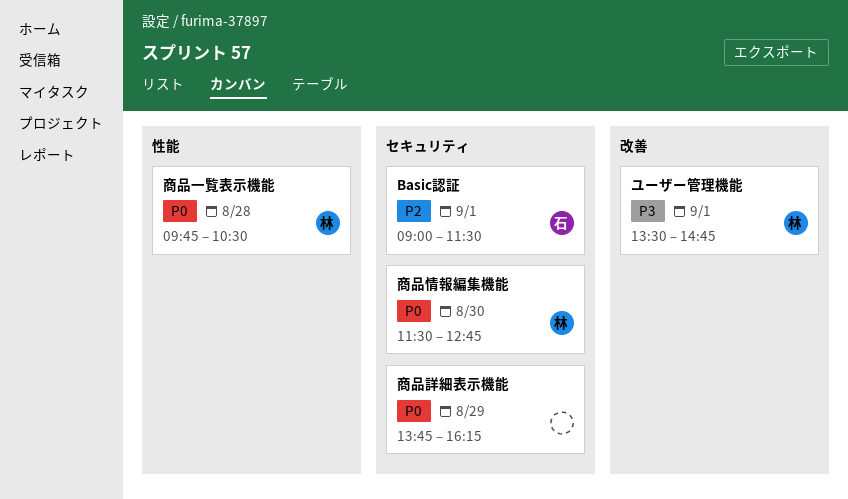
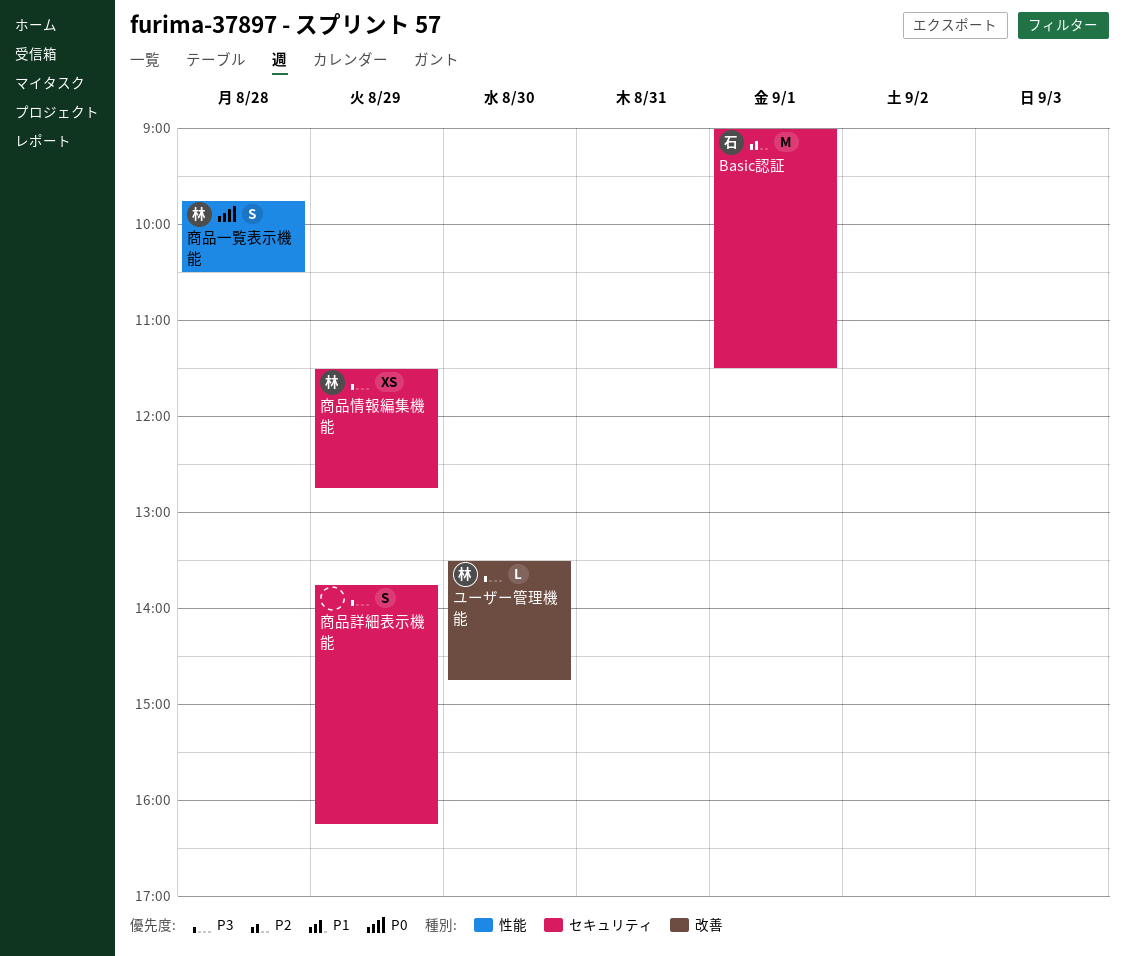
ユーザー管理機能, day: Sep 1 -> Aug 30
商品情報編集機能, priority: P0 -> P3
商品情報編集機能, day: Aug 30 -> Aug 29
商品詳細表示機能, priority: P0 -> P3

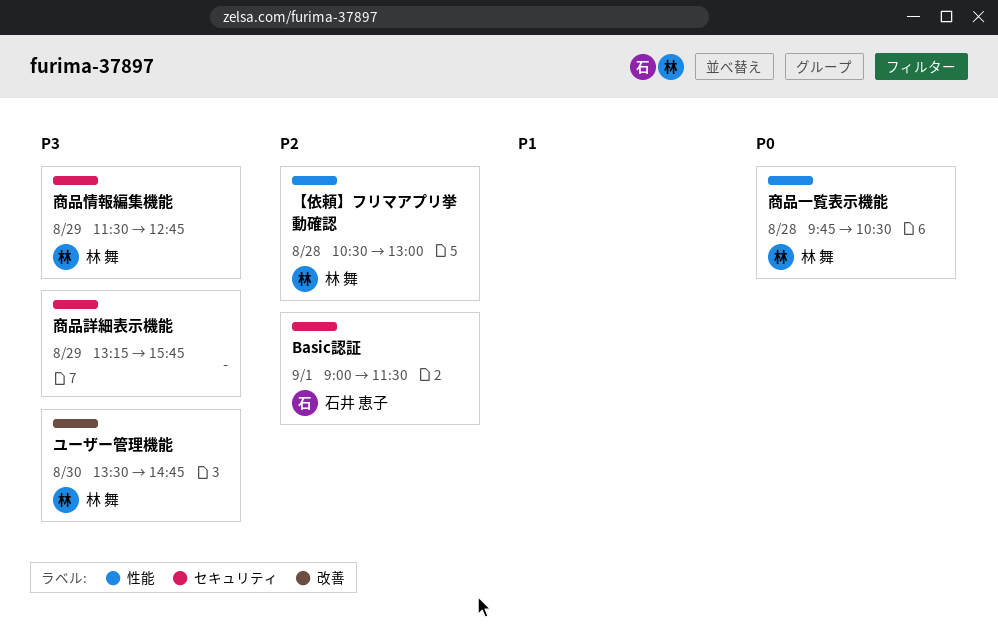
【依頼】フリマアプリ挙動確認: none -> present
商品詳細表示機能, begins: 13:45 -> 13:15
商品詳細表示機能, ends: 16:15 -> 15:45

